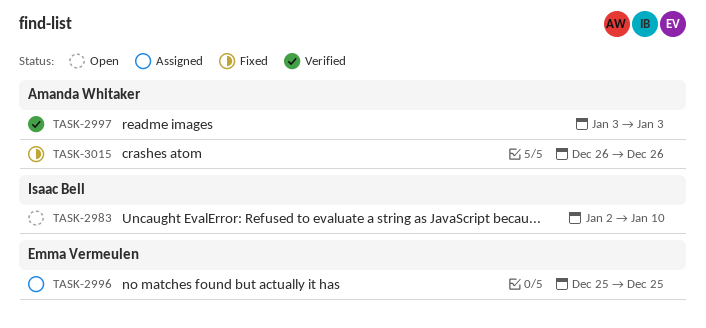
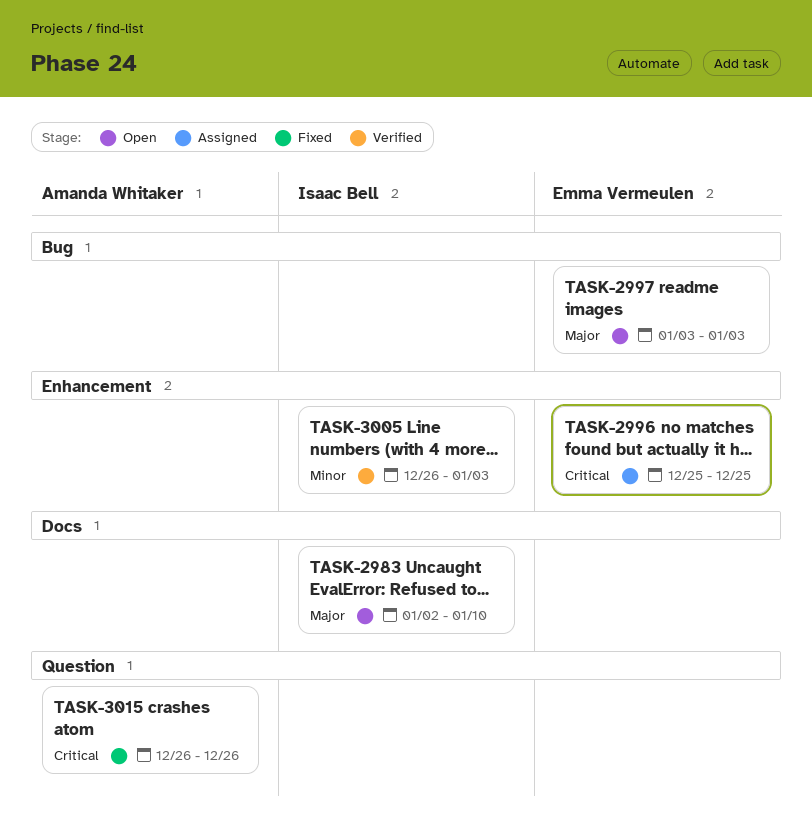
TASK-2997, status: Verified -> Open
TASK-2997, owner: Amanda Whitaker -> Emma Vermeulen
TASK-3005: none -> present

